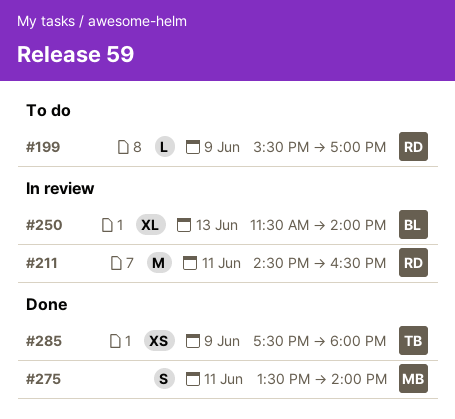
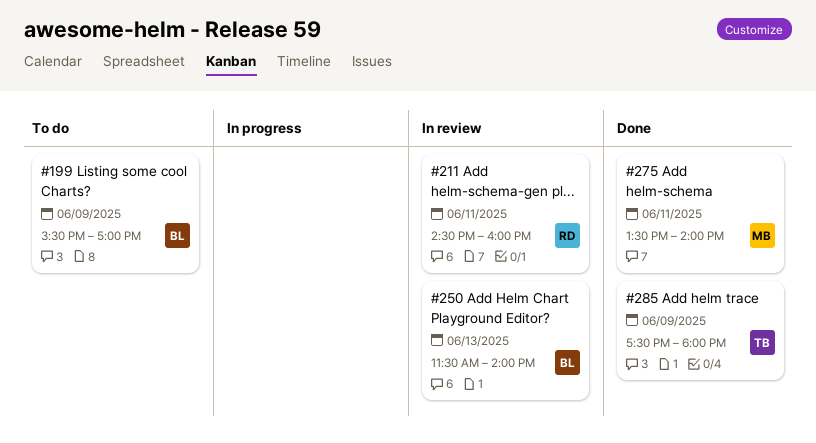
#199, owner: RD -> BL
#211, ends: 16:30 -> 16:00

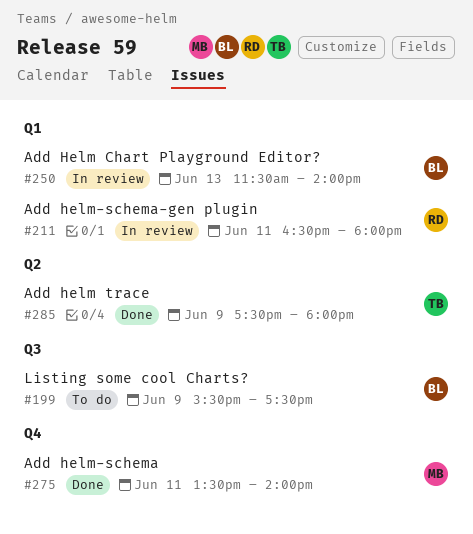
#199, ends: 17:00 -> 17:30
#211, begins: 14:30 -> 16:30
#211, ends: 16:00 -> 18:00

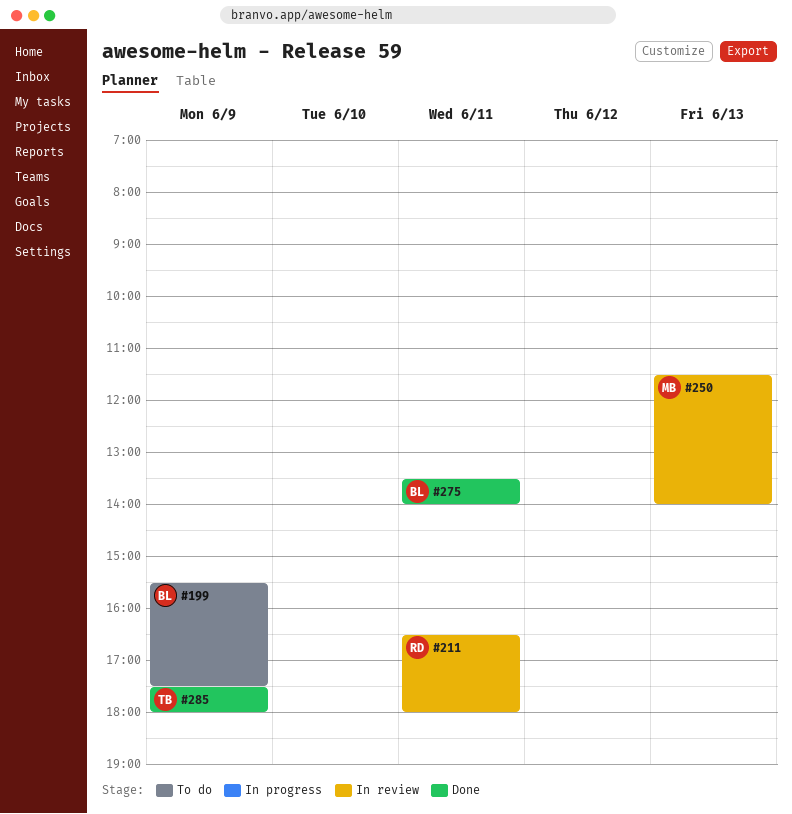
#250, owner: BL -> MB
#275, owner: MB -> BL

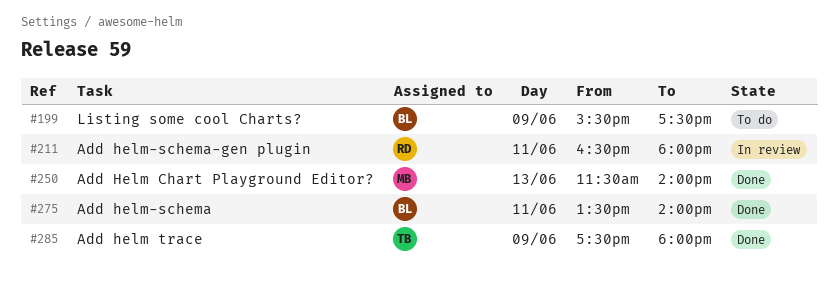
#250, status: In review -> Done

